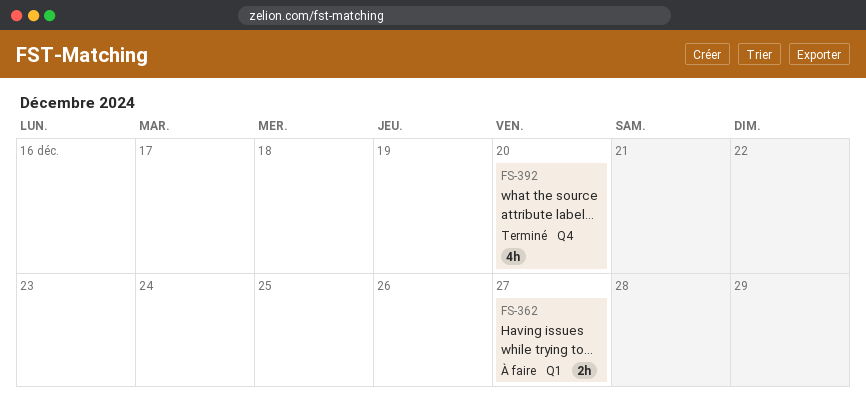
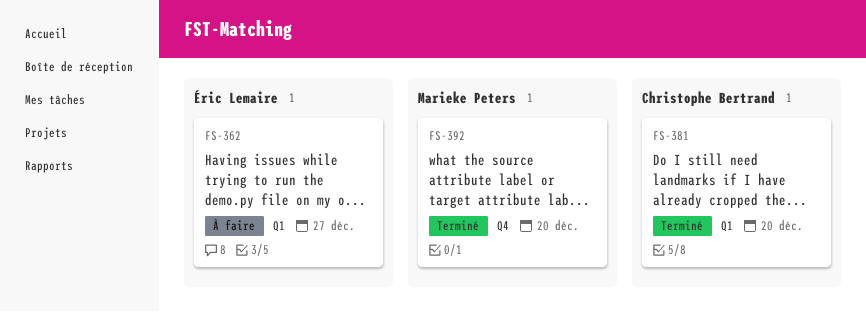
FS-381: none -> present

